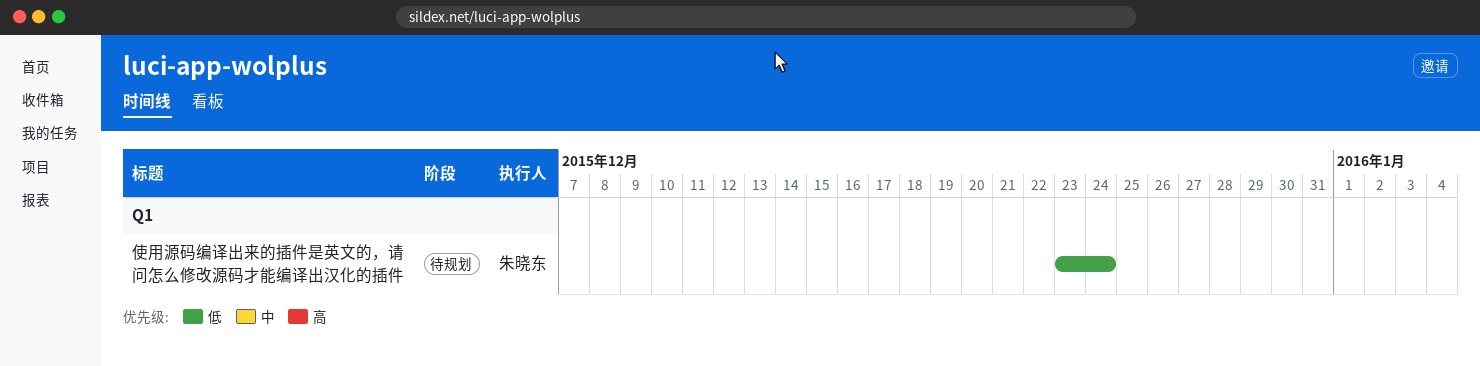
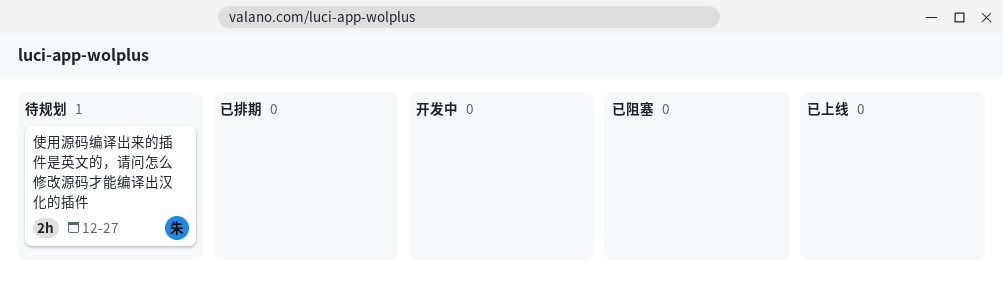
使用源码编译出来的插件是英文的，请问怎么修改源码才能编译出汉化的插件, due: Dec 24 -> Dec 27

